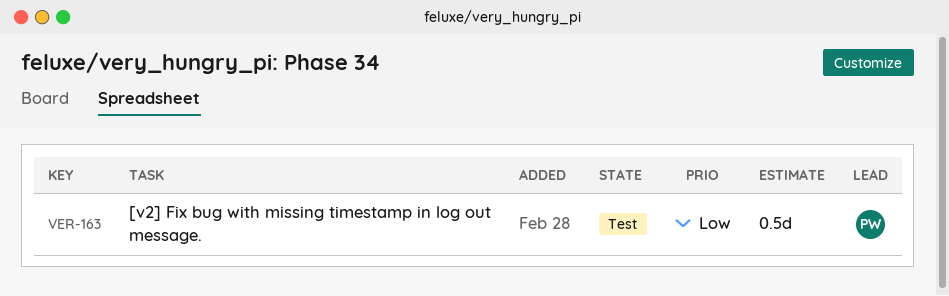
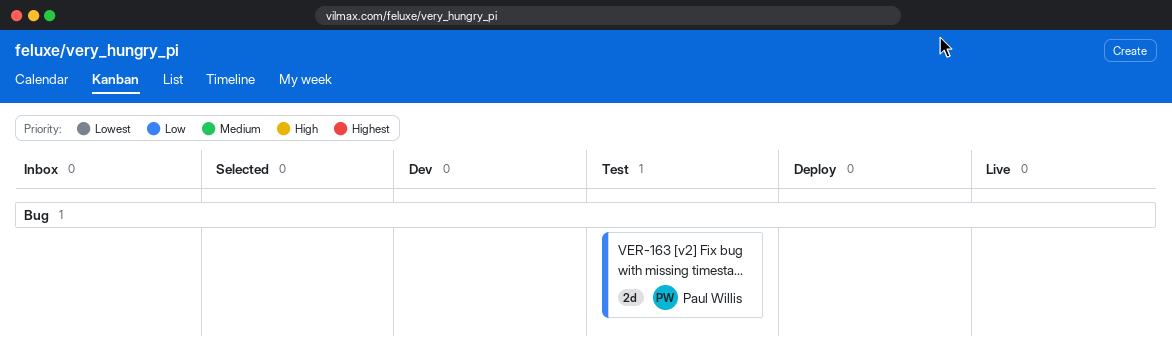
VER-163, estimate: 0.5d -> 2d

